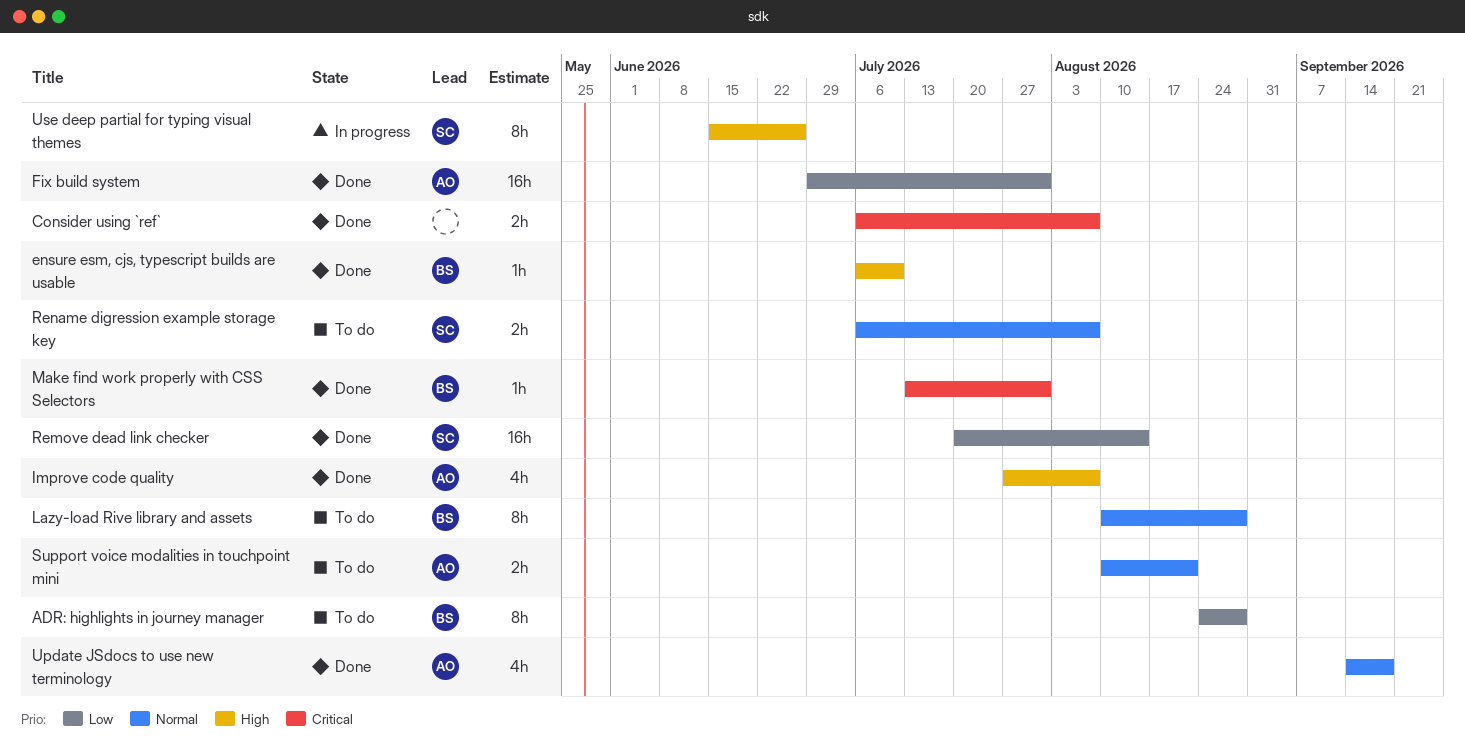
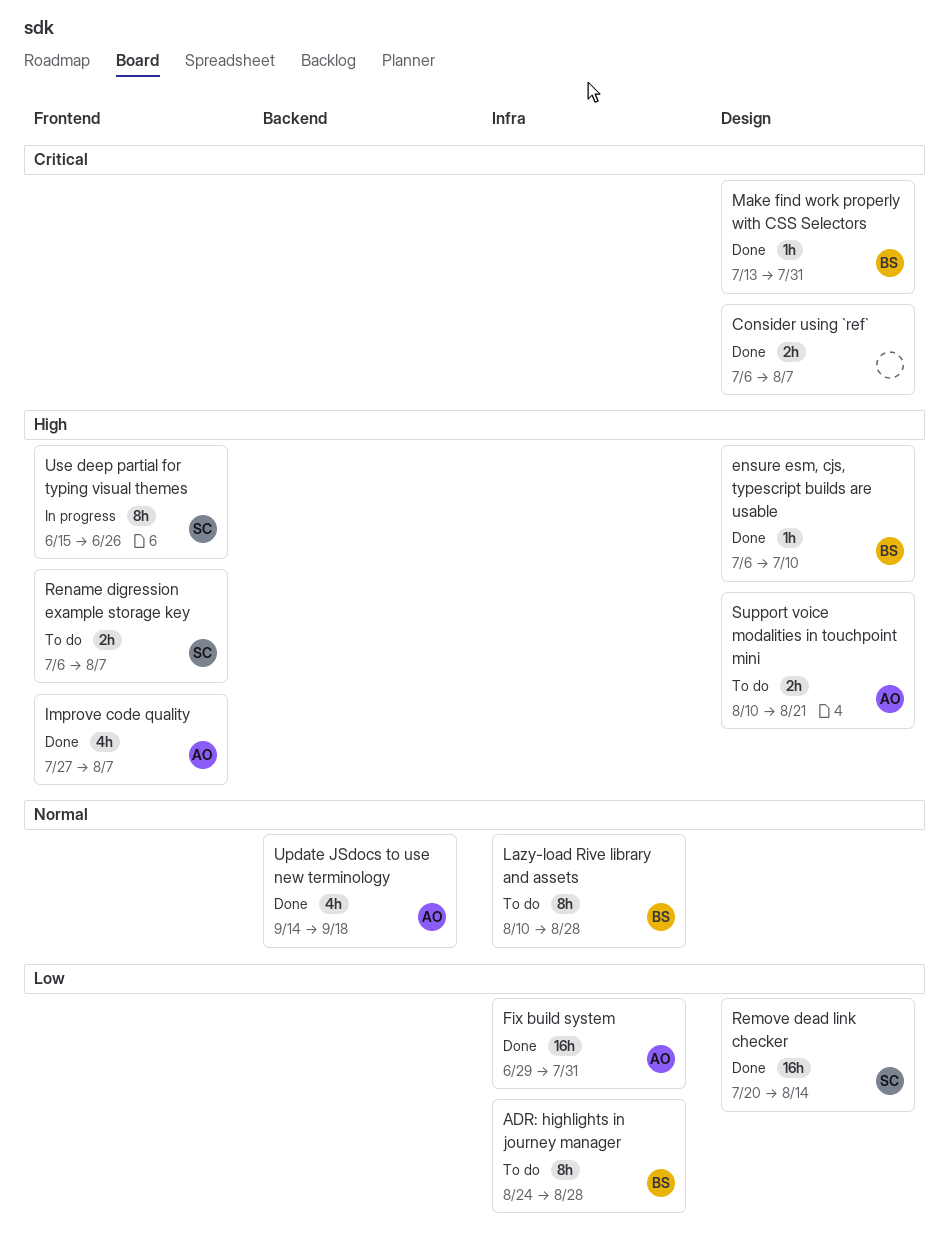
Rename digression example storage key, priority: Normal -> High
Support voice modalities in touchpoint mini, priority: Normal -> High

